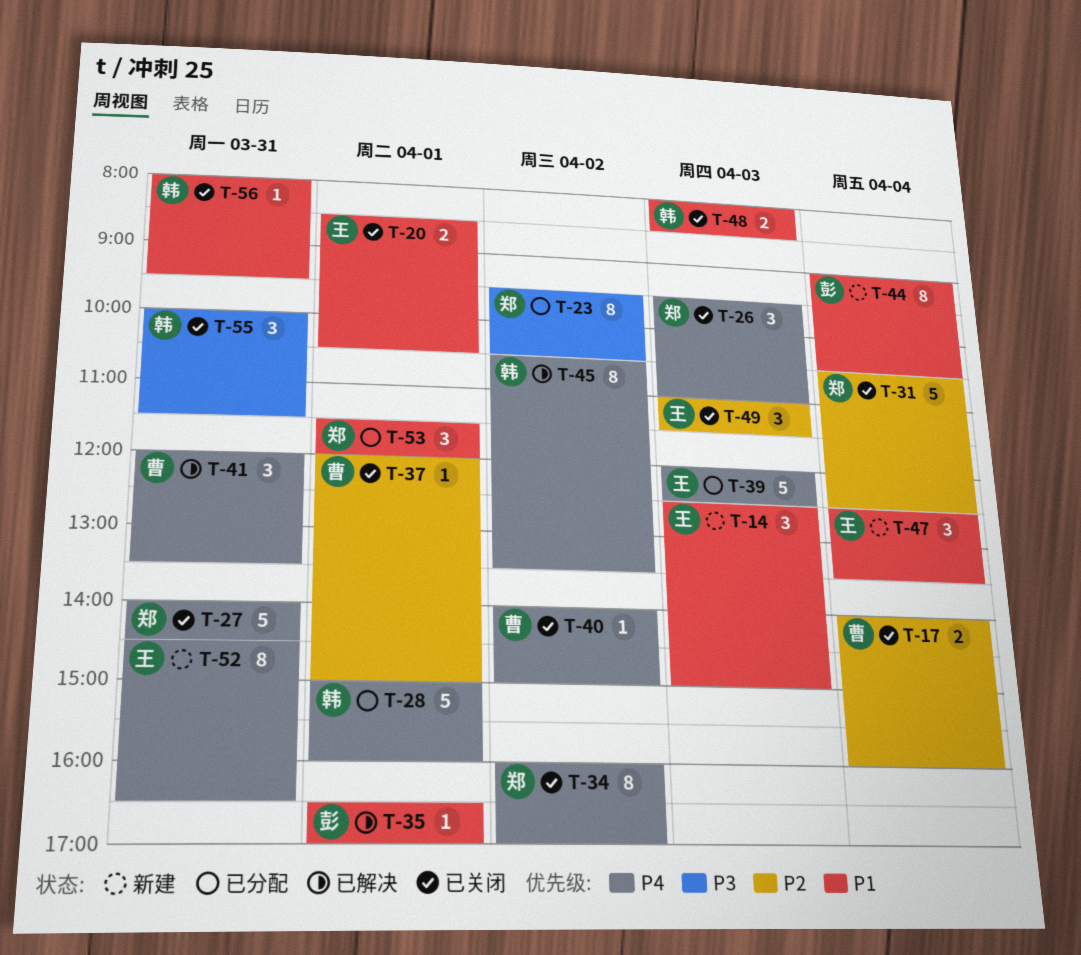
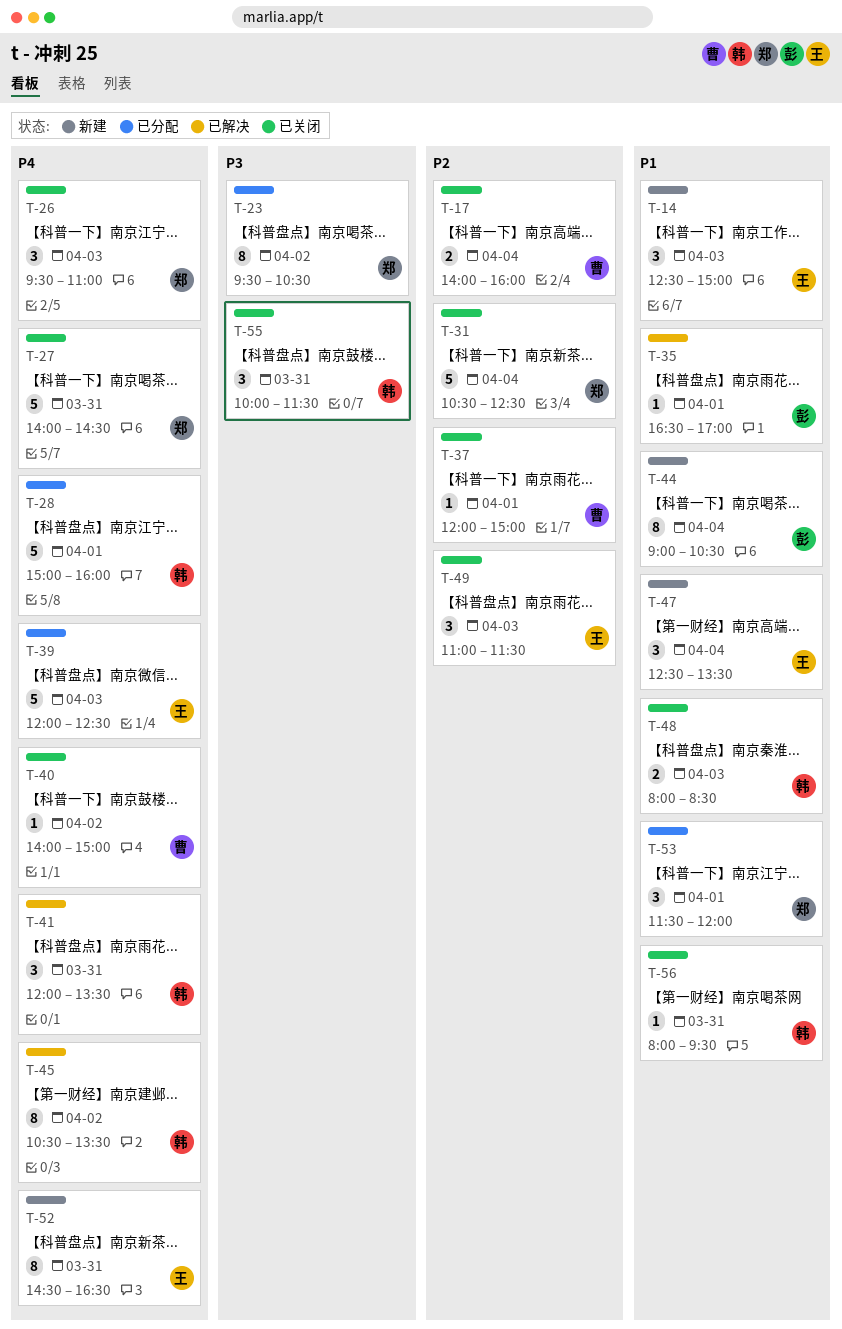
T-20: present -> none
T-34: present -> none
T-41, owner: 曹 -> 韩

